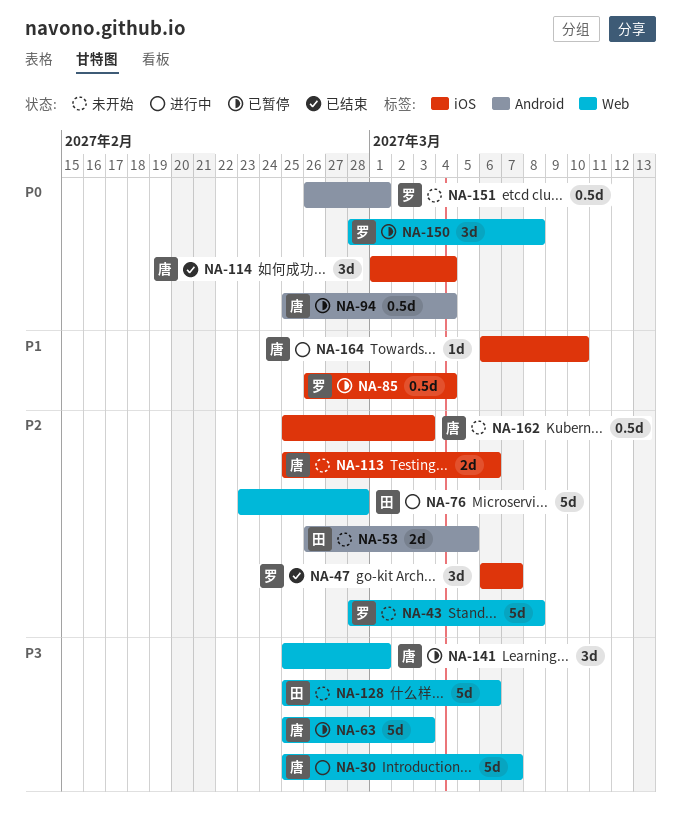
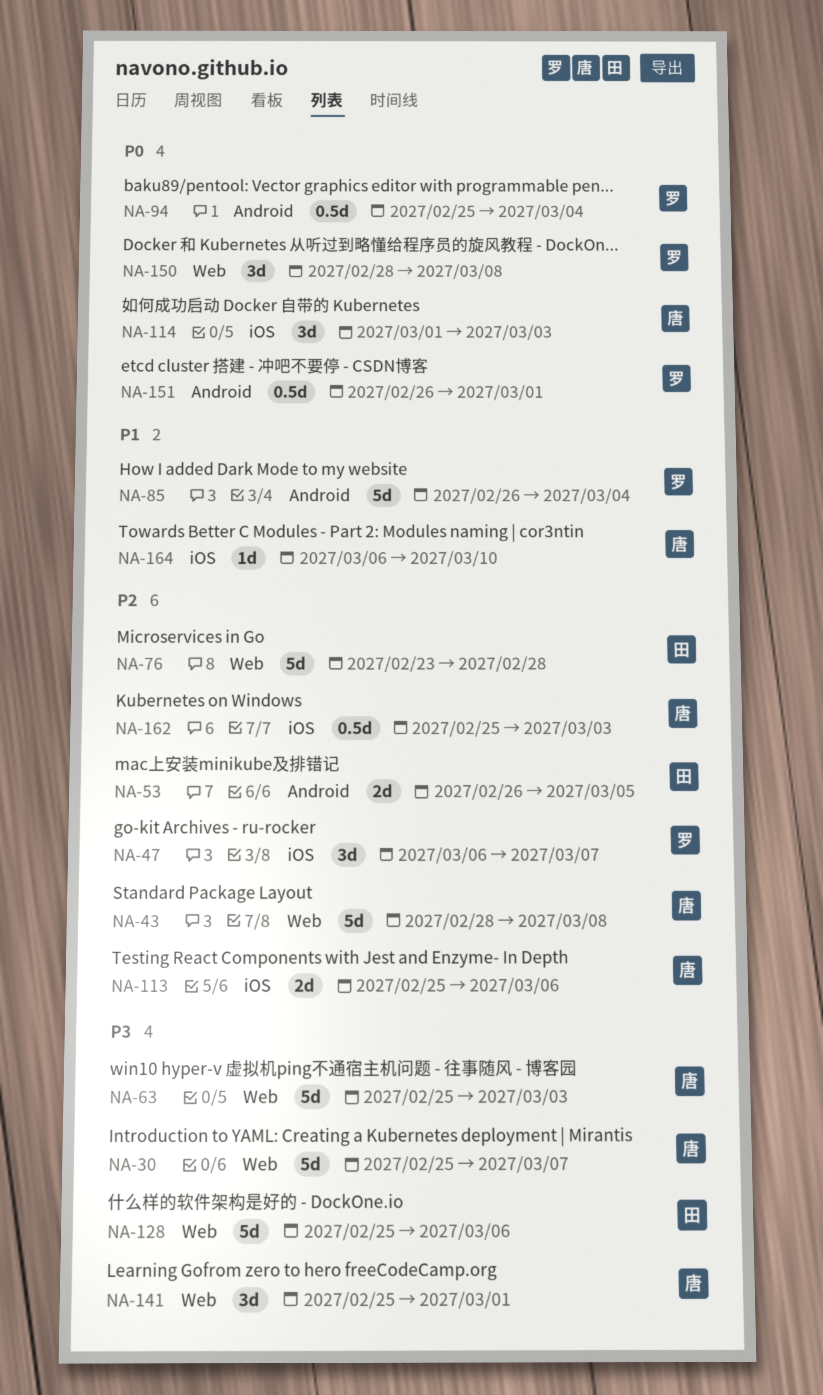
NA-43, owner: 罗 -> 唐
NA-85, label: iOS -> Android
NA-85, estimate: 0.5d -> 5d
NA-94, owner: 唐 -> 罗
NA-114, due: Mar 4 -> Mar 3

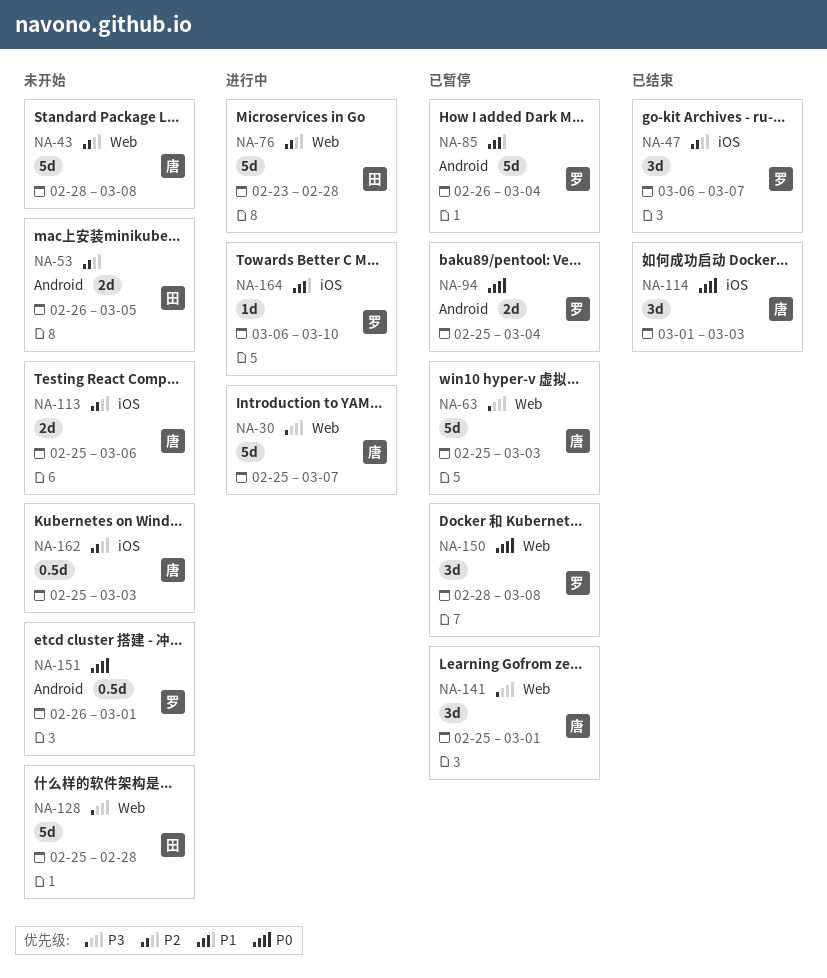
NA-94, estimate: 0.5d -> 2d
NA-128, due: Mar 6 -> Feb 28
NA-164, owner: 唐 -> 罗

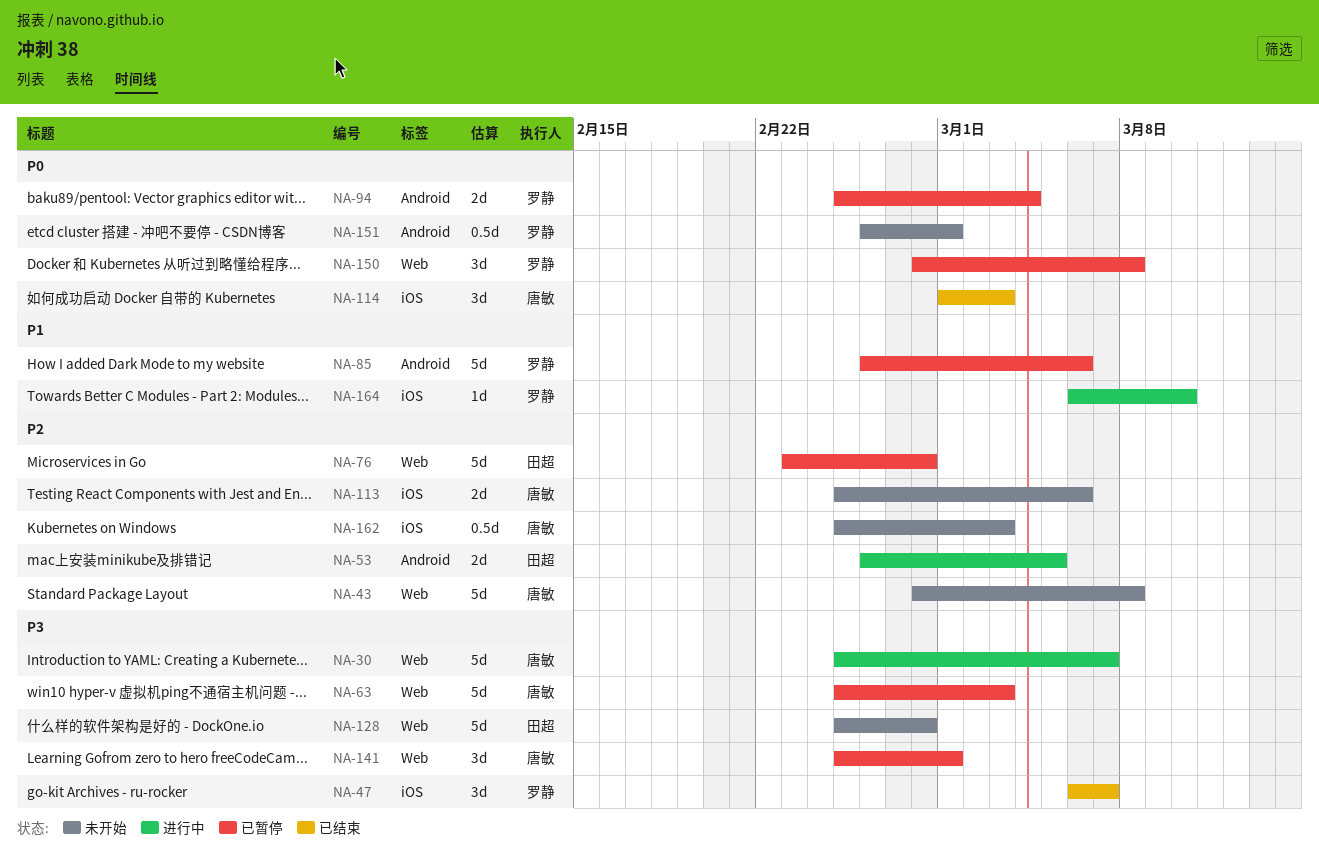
NA-47, priority: P2 -> P3
NA-53, status: 未开始 -> 进行中
NA-76, status: 进行中 -> 已暂停
NA-85, due: Mar 4 -> Mar 6

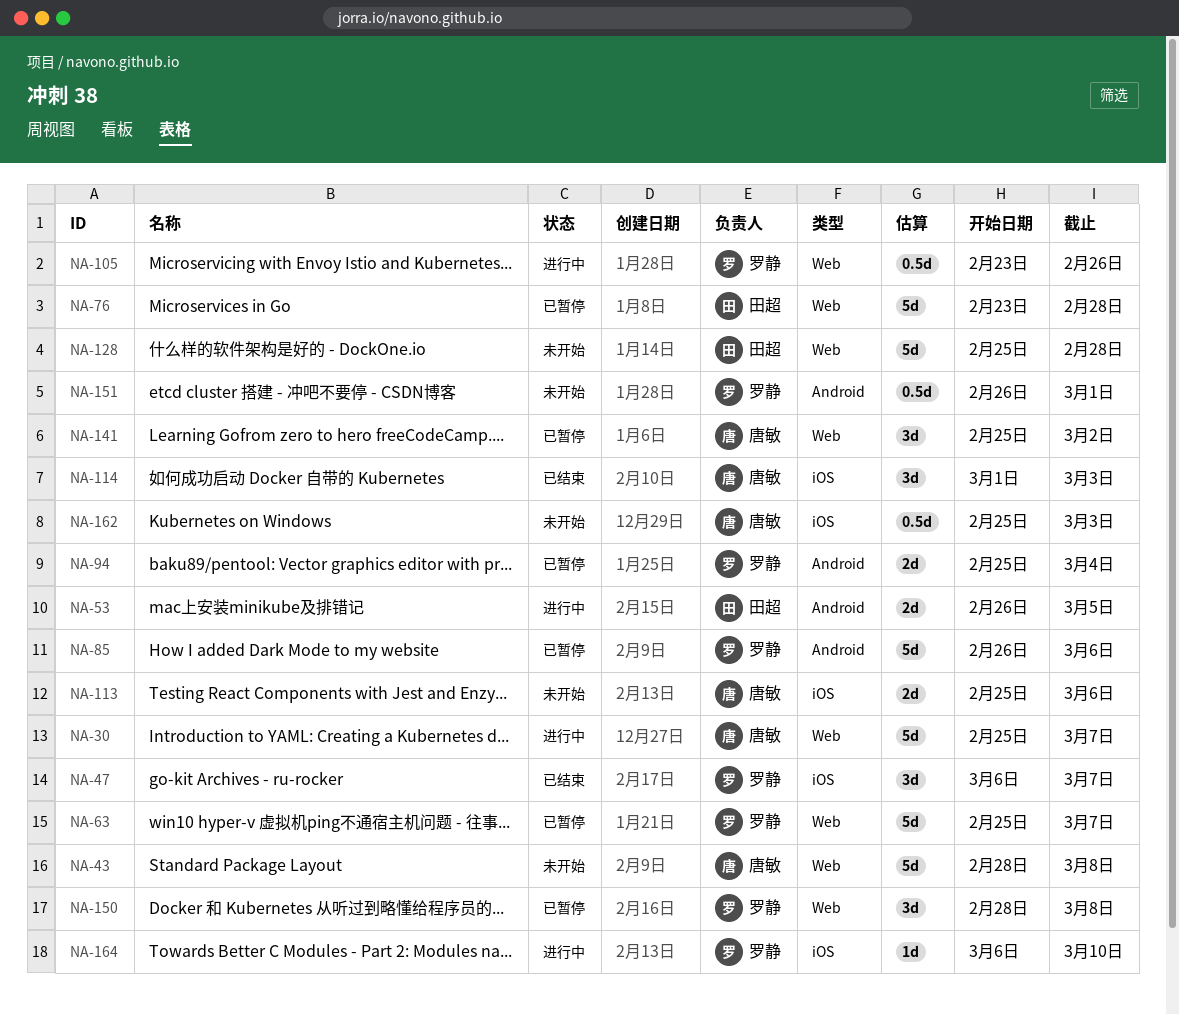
NA-63, owner: 唐敏 -> 罗静
NA-63, due: Mar 3 -> Mar 7
NA-105: none -> present
NA-141, due: Mar 1 -> Mar 2

